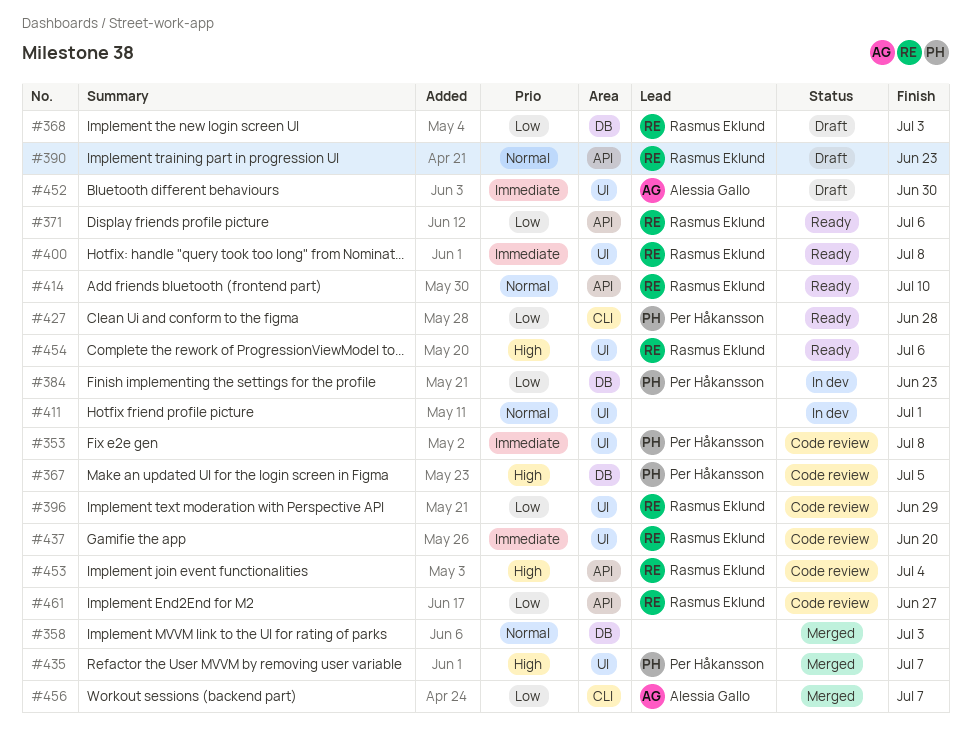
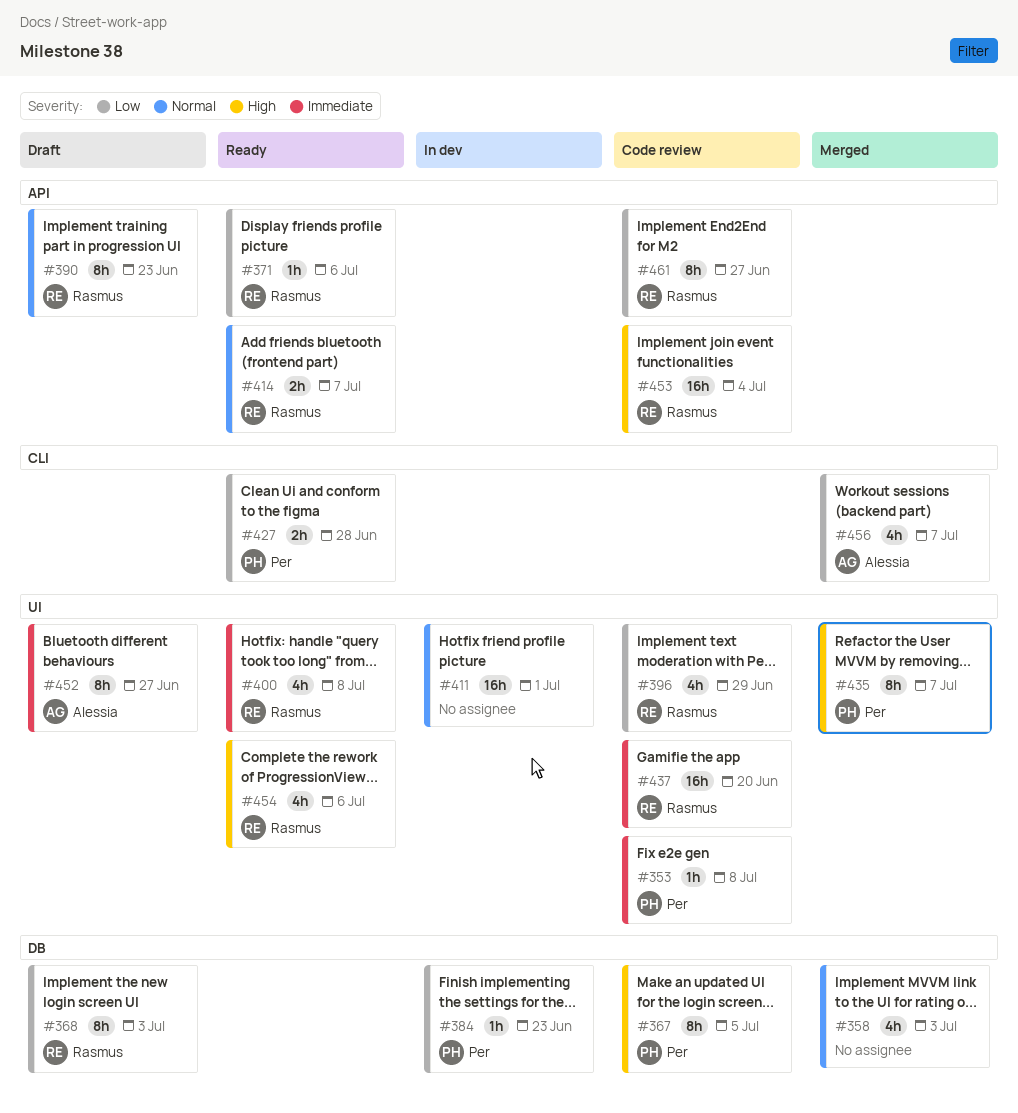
#414, due: Jul 10 -> Jul 7
#452, due: Jun 30 -> Jun 27

